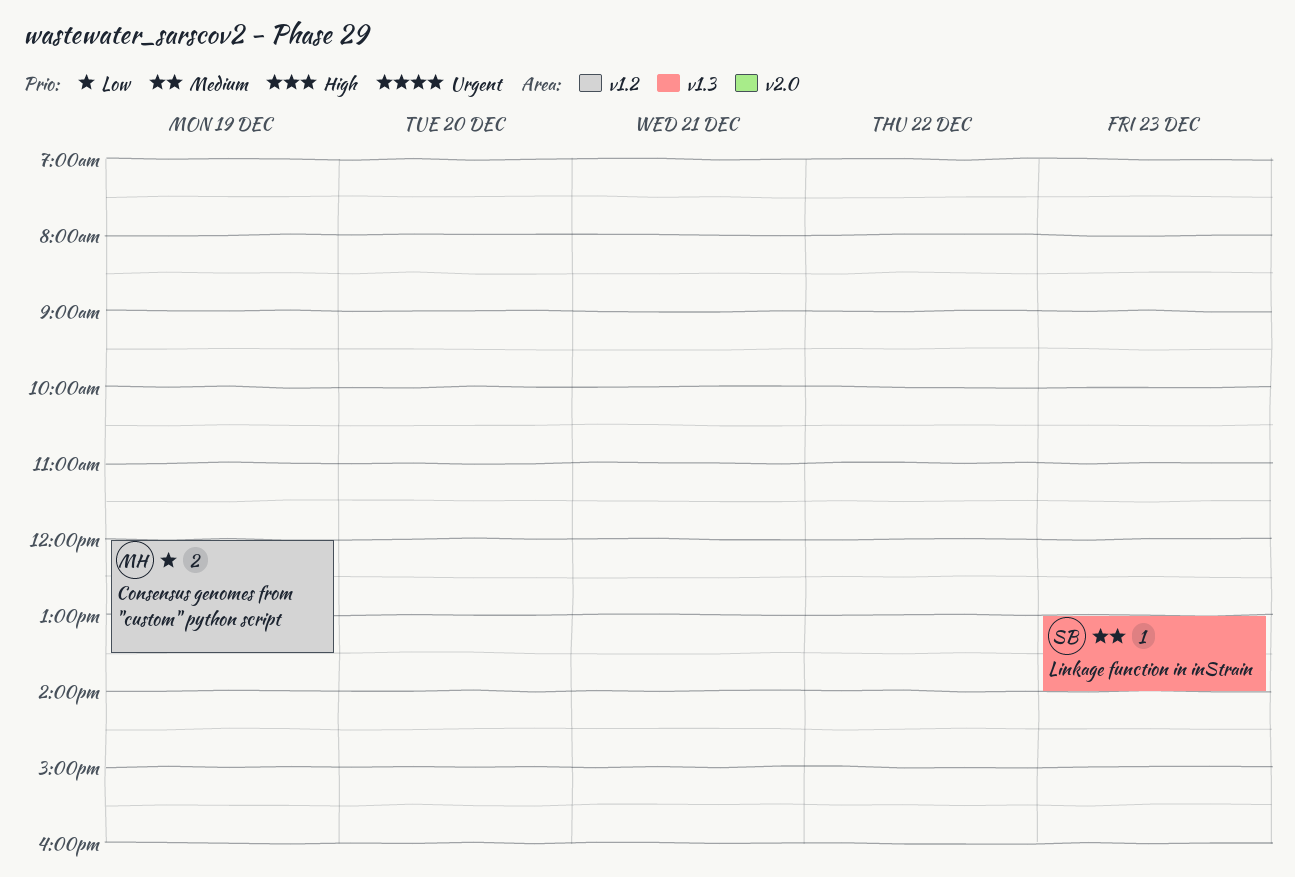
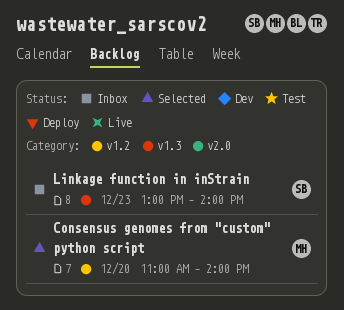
Consensus genomes from "custom" python script, day: Dec 19 -> Dec 20
Consensus genomes from "custom" python script, begins: 12:00 -> 11:00
Consensus genomes from "custom" python script, ends: 13:30 -> 14:00

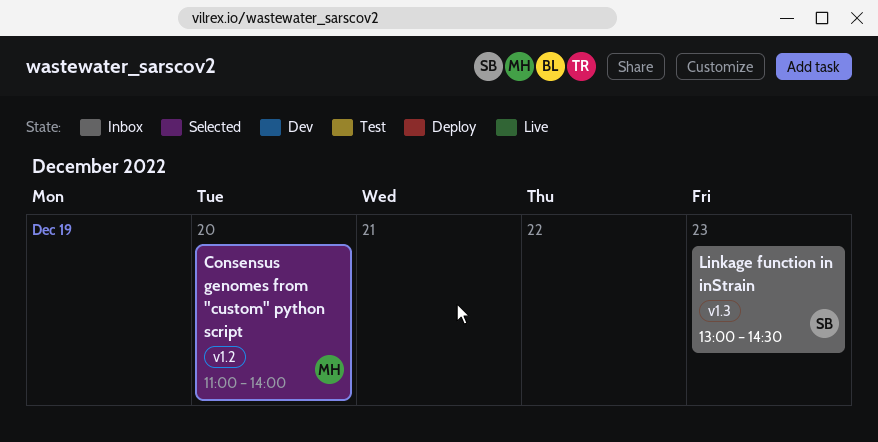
Linkage function in inStrain, ends: 14:00 -> 14:30

